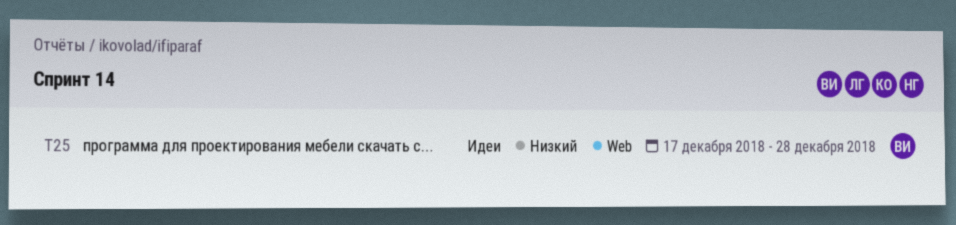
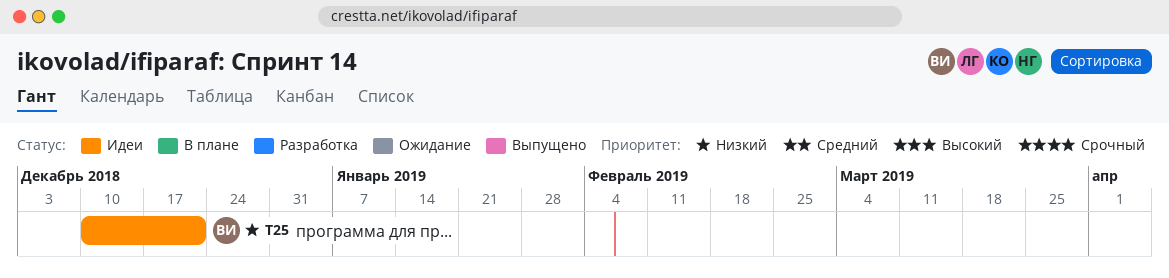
T25, start: Dec 17 -> Dec 10
T25, due: Dec 28 -> Dec 21

